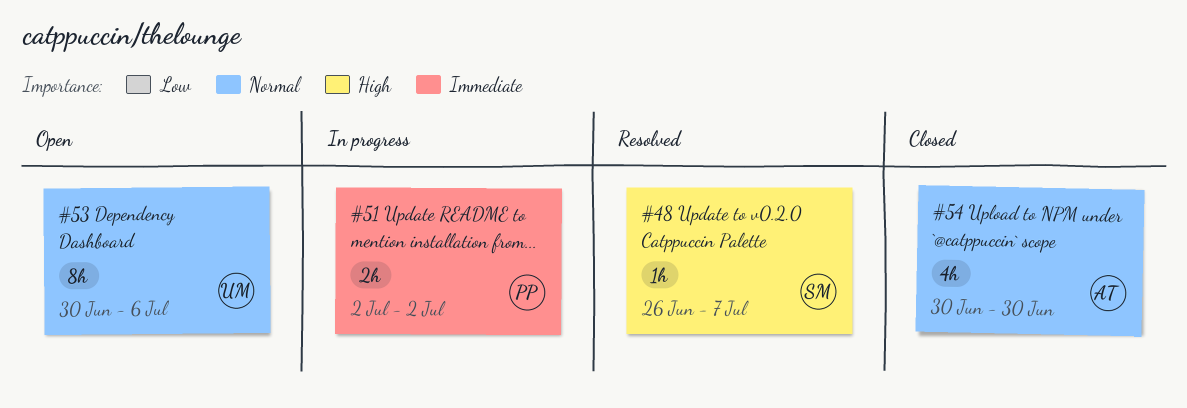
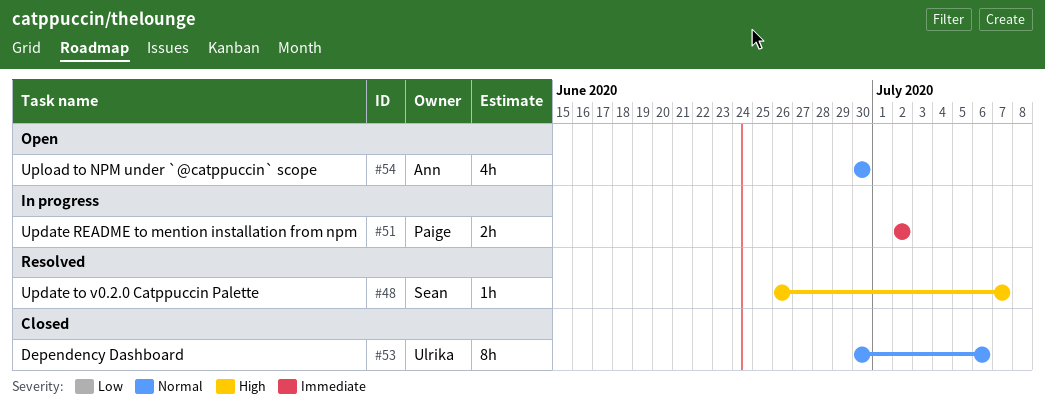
#53, status: Open -> Closed
#54, status: Closed -> Open

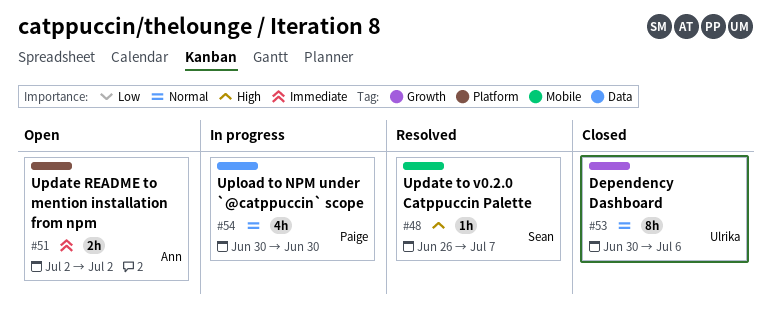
#51, status: In progress -> Open
#51, owner: Paige -> Ann
#54, status: Open -> In progress
#54, owner: Ann -> Paige

